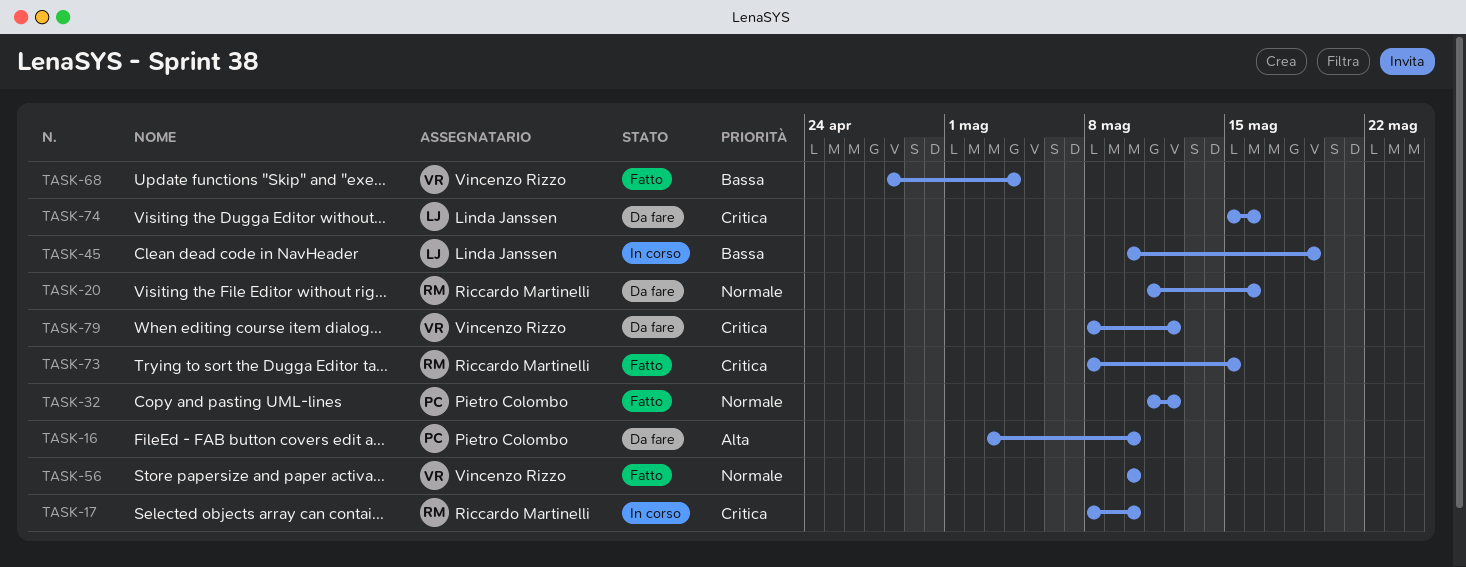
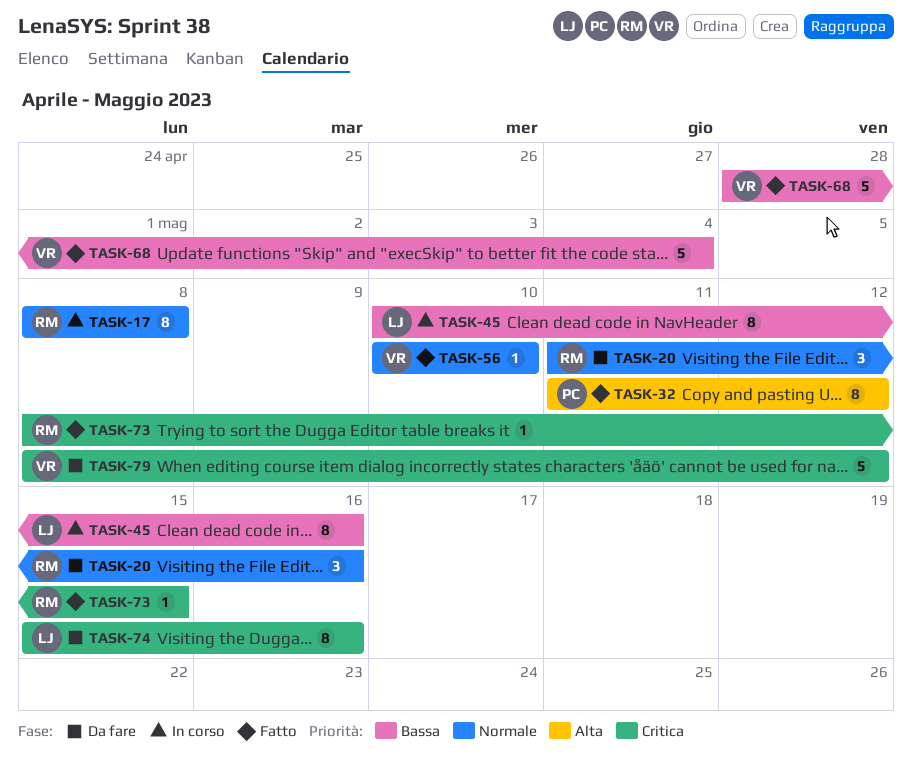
TASK-16: present -> none
TASK-17, priority: Critica -> Normale
TASK-17, due: May 10 -> May 8
TASK-32, priority: Normale -> Alta
TASK-45, due: May 19 -> May 16

